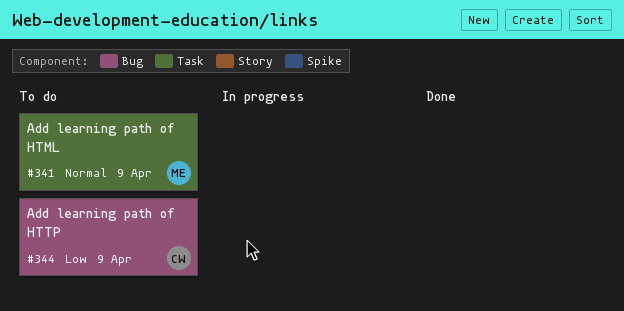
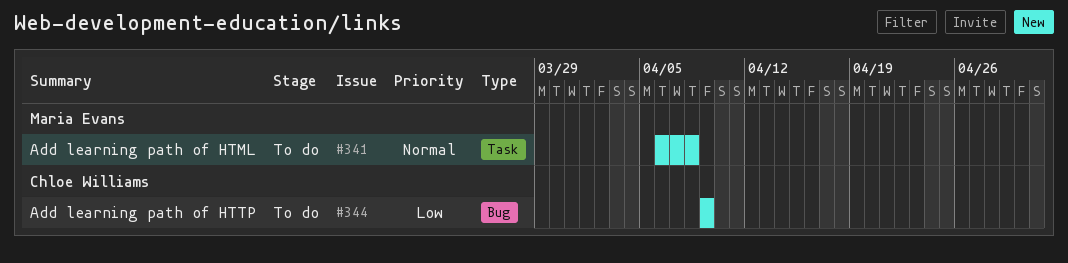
#341, due: Apr 9 -> Apr 8

